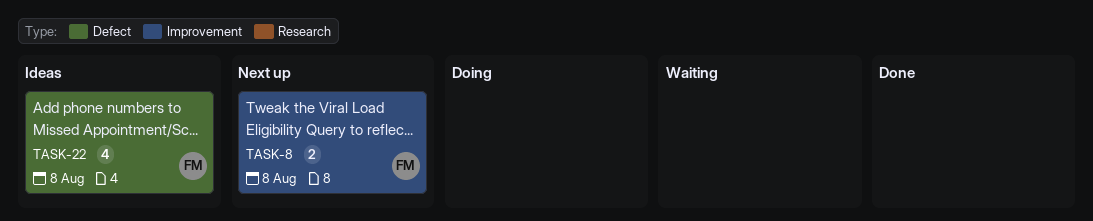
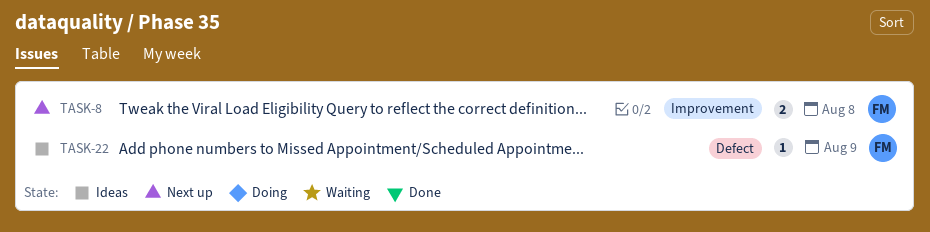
TASK-22, estimate: 4 -> 1
TASK-22, due: Aug 8 -> Aug 9

